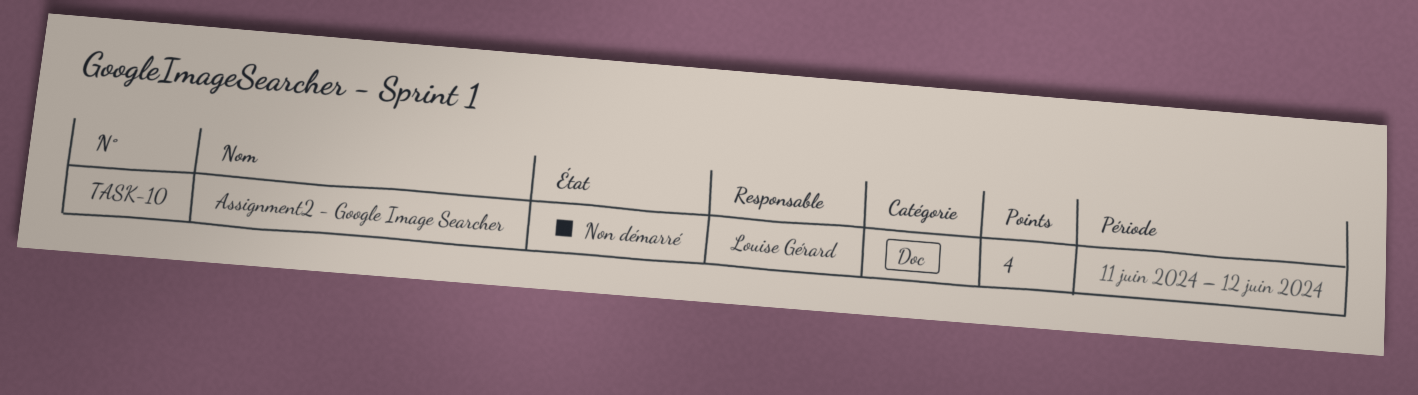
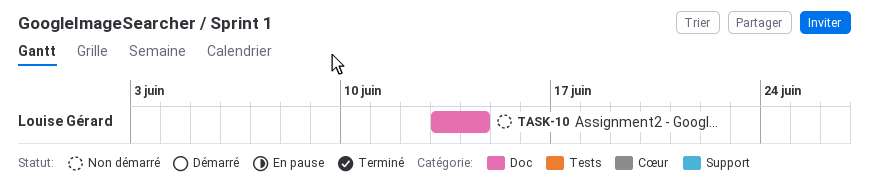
TASK-10, start: Jun 11 -> Jun 13
TASK-10, due: Jun 12 -> Jun 14

